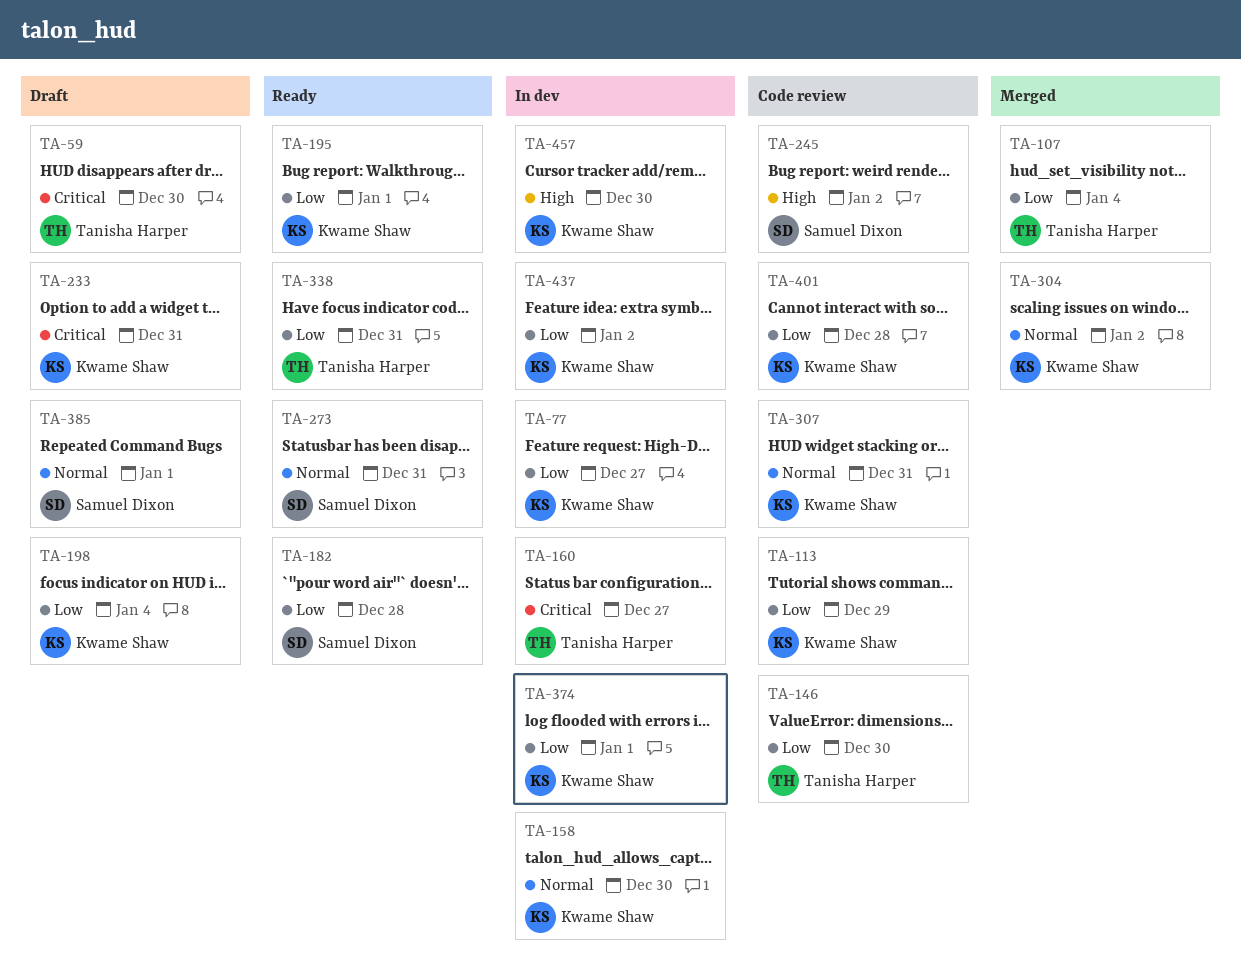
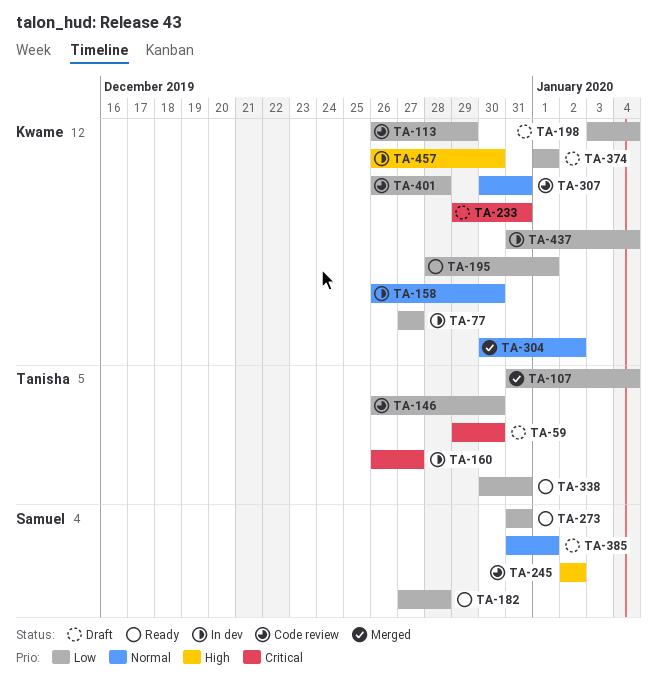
TA-273, priority: Normal -> Low
TA-374, status: In dev -> Draft
TA-437, due: Jan 2 -> Jan 4

